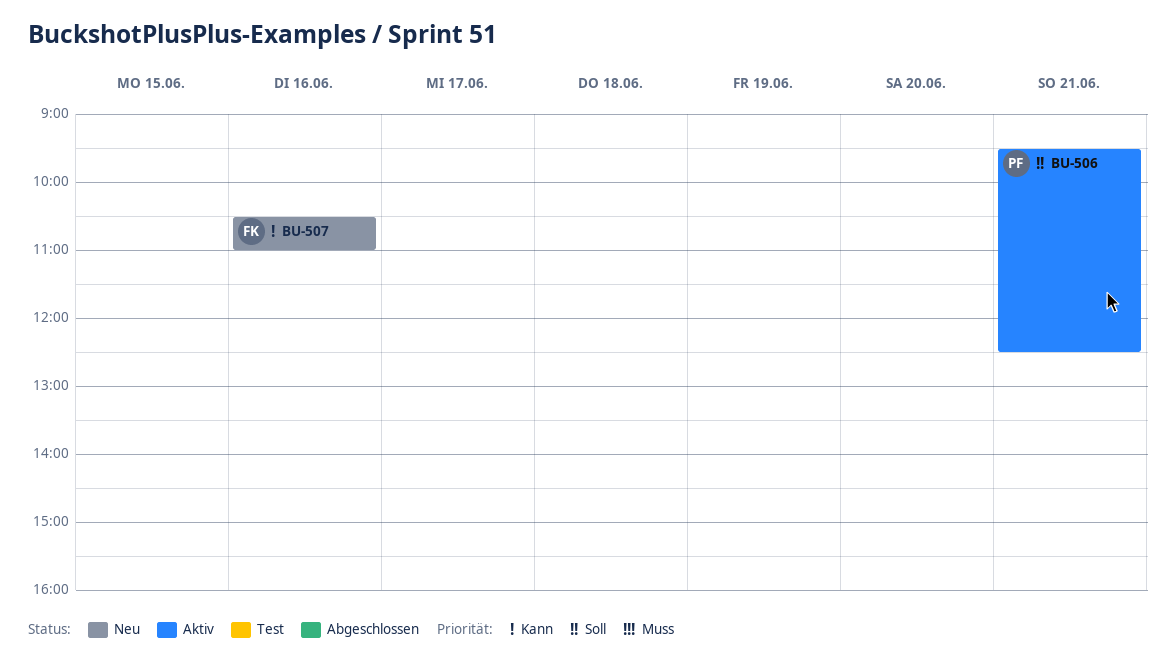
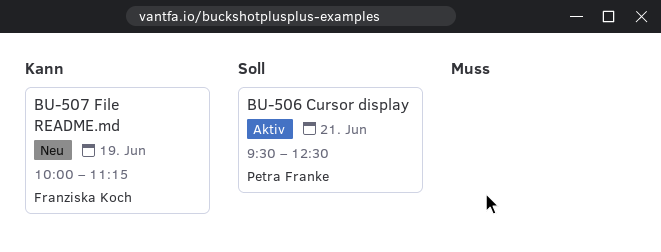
BU-507, day: Jun 16 -> Jun 19
BU-507, begins: 10:30 -> 10:00
BU-507, ends: 11:00 -> 11:15

